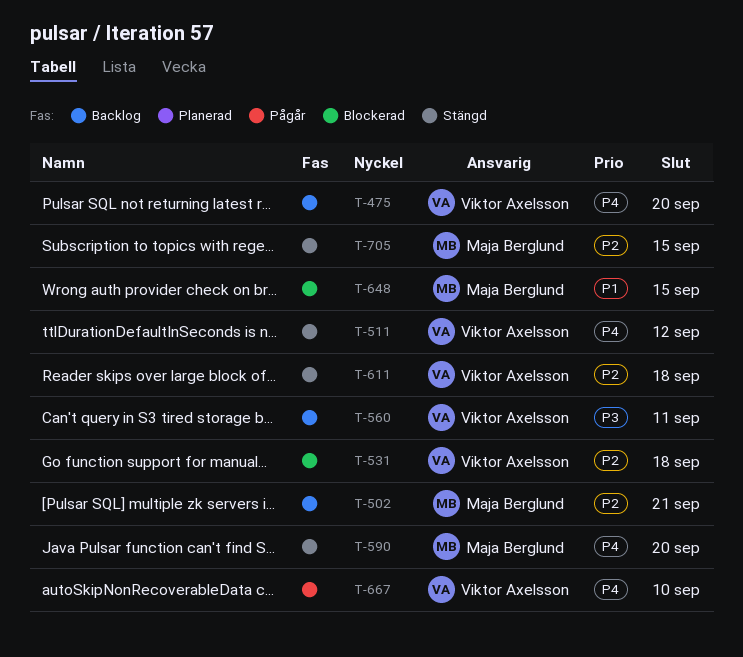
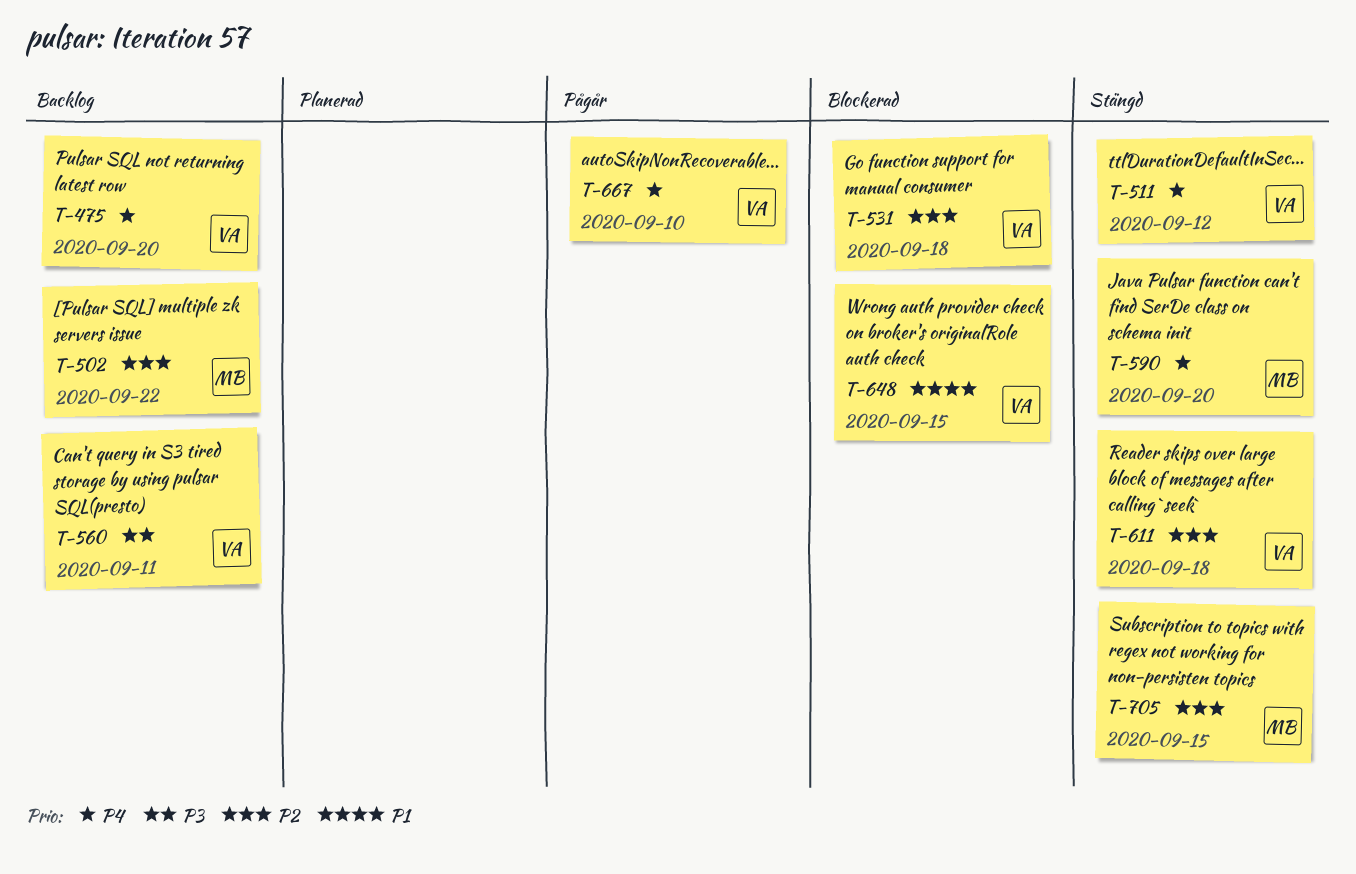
T-502, due: Sep 21 -> Sep 22
T-648, owner: Maja Berglund -> Viktor Axelsson

